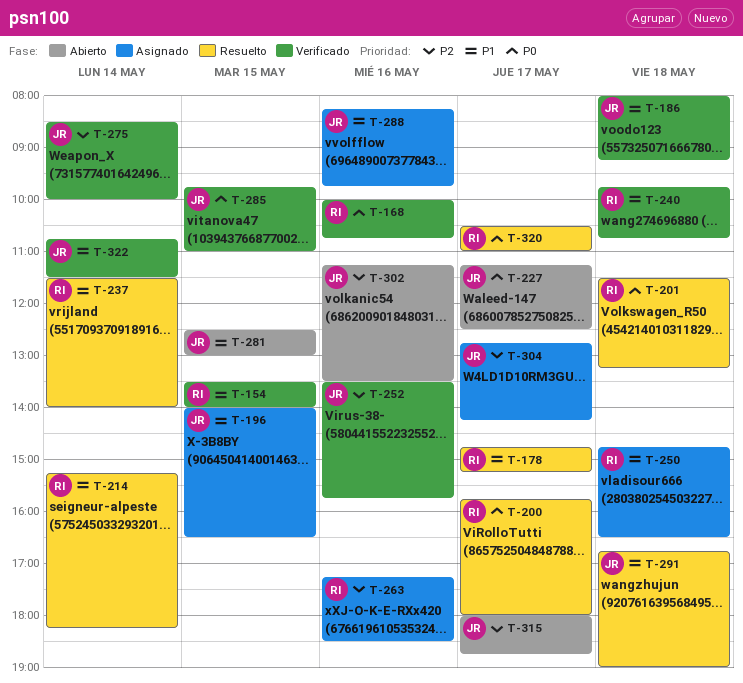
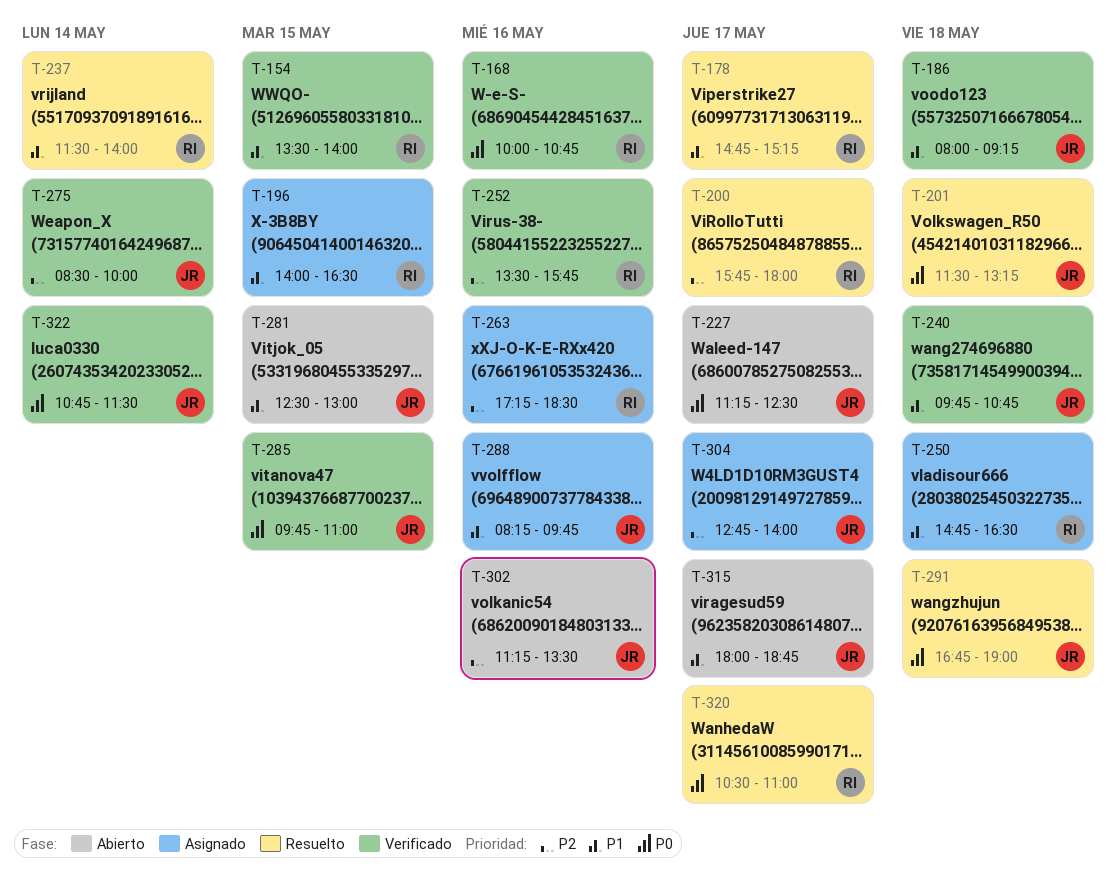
T-196, owner: JR -> RI
T-200, priority: P0 -> P2
T-201, owner: RI -> JR
T-214: present -> none
T-240, owner: RI -> JR
T-252, owner: JR -> RI
T-291, priority: P1 -> P0
T-304, ends: 14:15 -> 14:00
T-315, priority: P2 -> P1
T-322, priority: P1 -> P0

